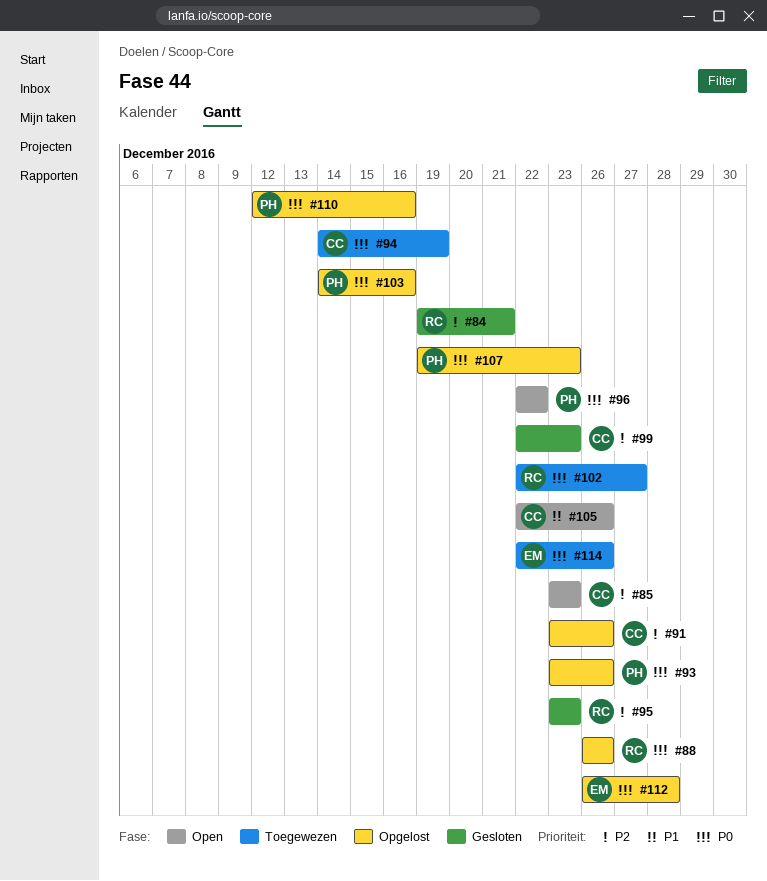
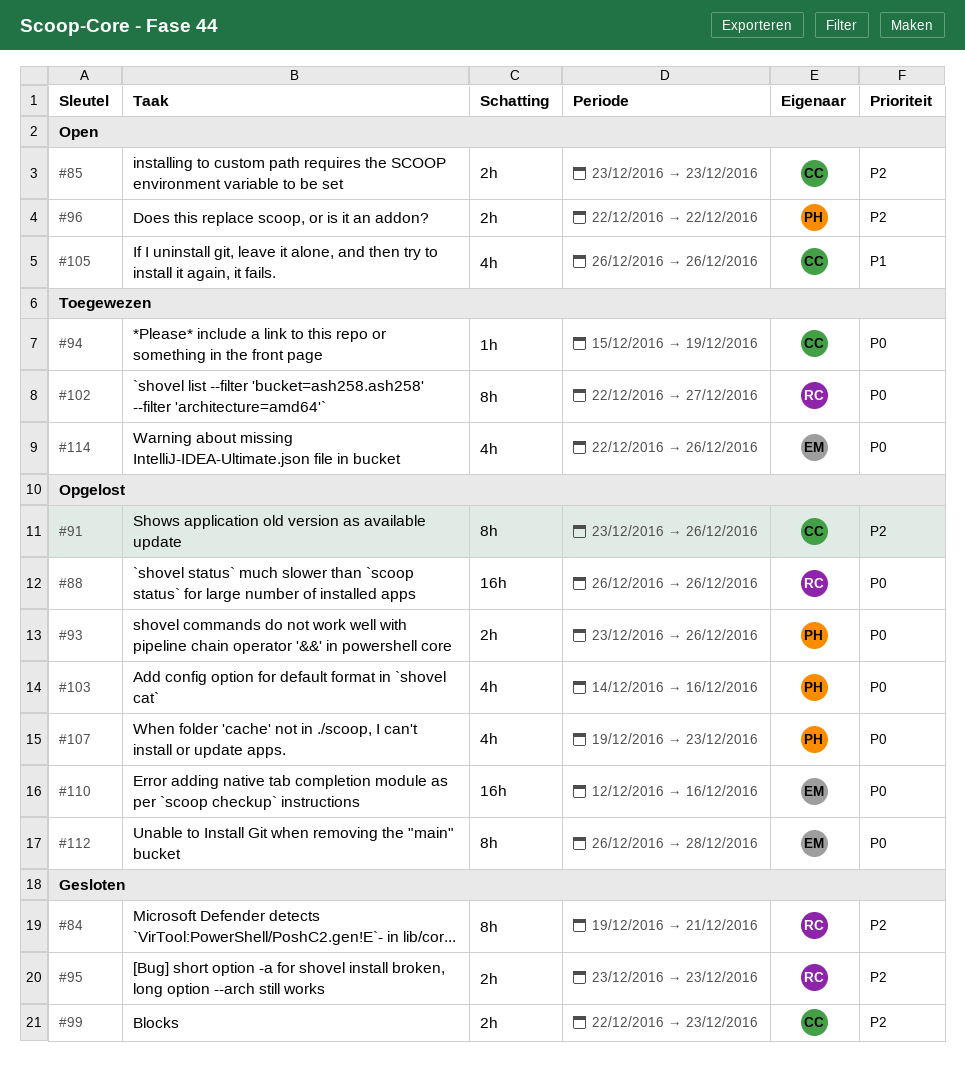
#94, start: Dec 14 -> Dec 15
#96, priority: P0 -> P2
#105, start: Dec 22 -> Dec 26
#110, owner: PH -> EM

